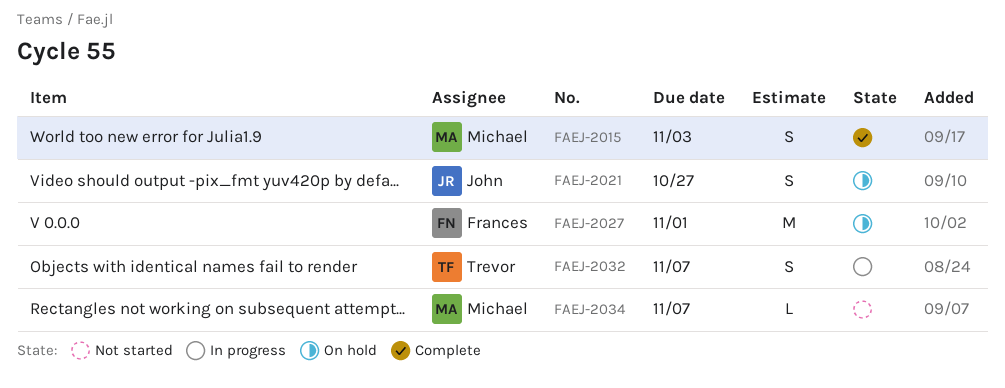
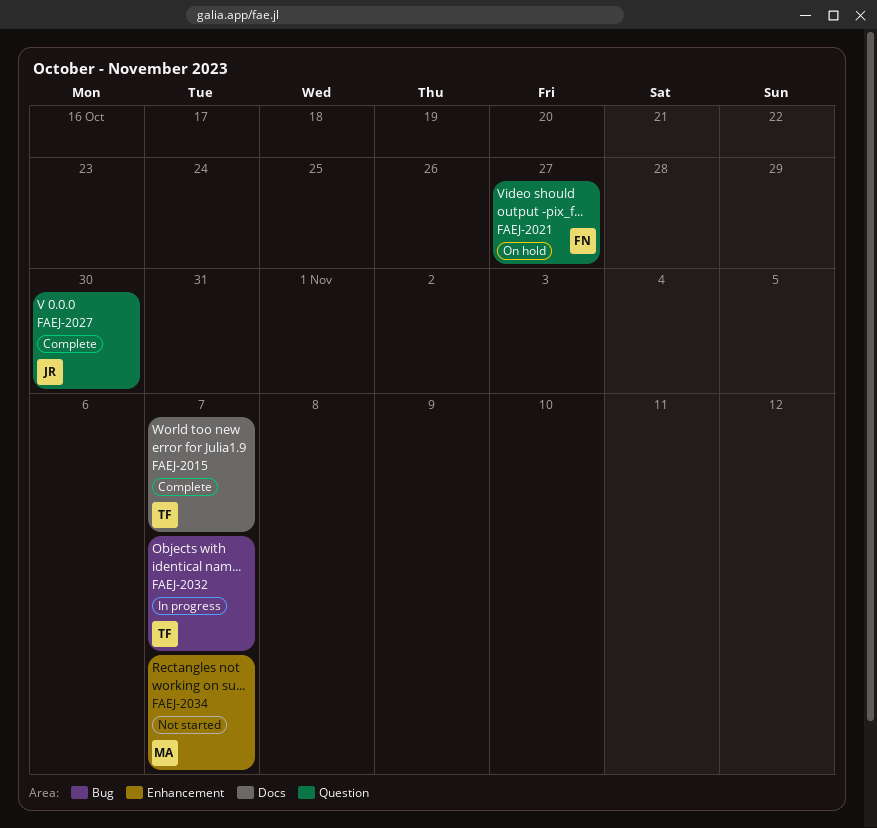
FAEJ-2015, owner: Michael -> Trevor
FAEJ-2015, due: Nov 3 -> Nov 7
FAEJ-2021, owner: John -> Frances
FAEJ-2027, status: On hold -> Complete
FAEJ-2027, owner: Frances -> John
FAEJ-2027, due: Nov 1 -> Oct 30

